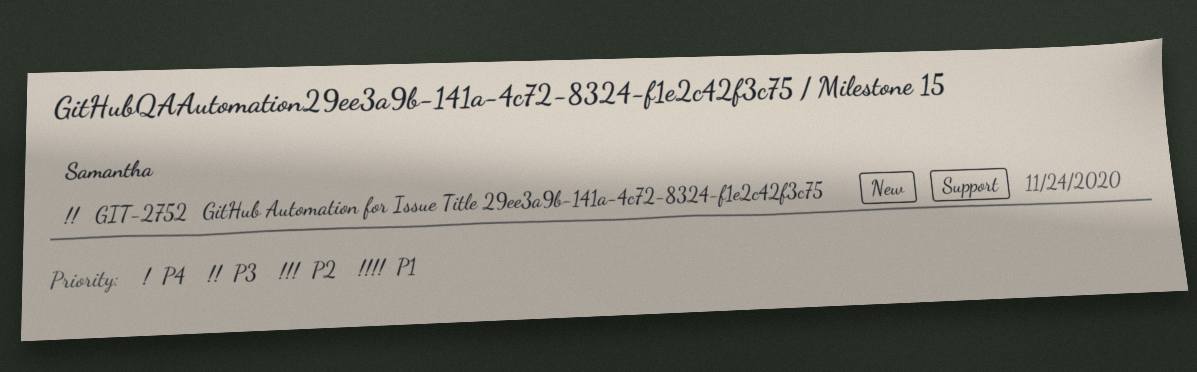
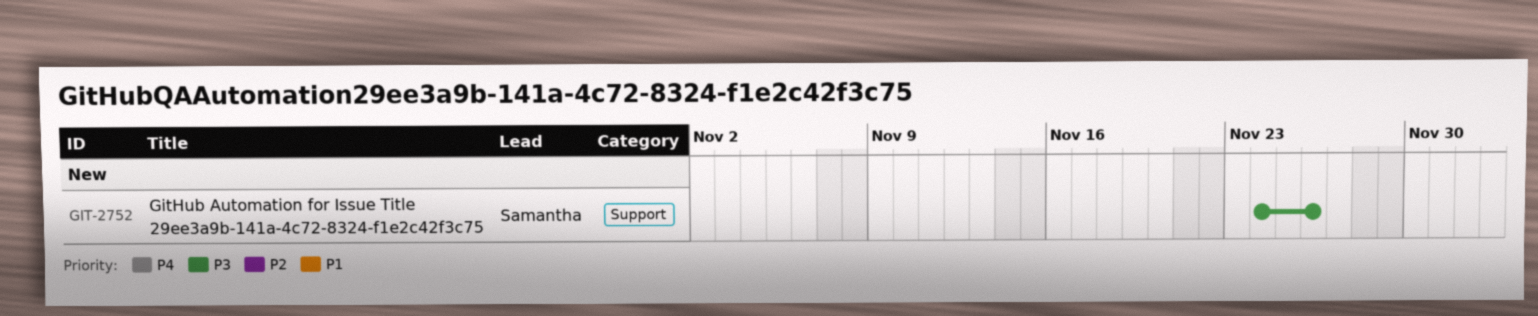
GIT-2752, due: Nov 24 -> Nov 26

